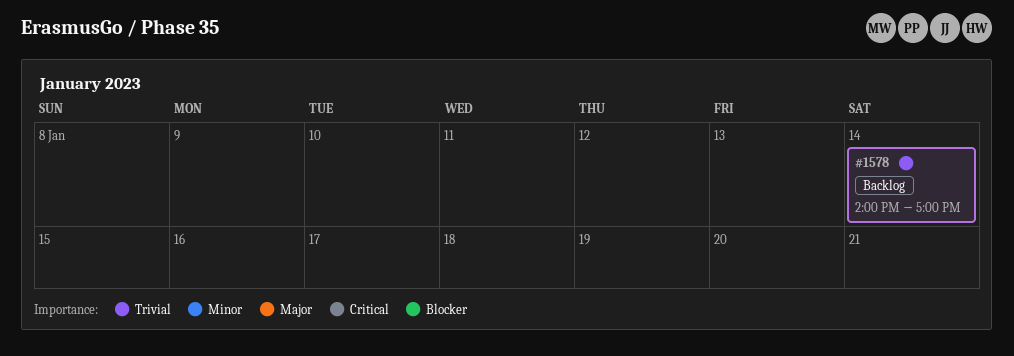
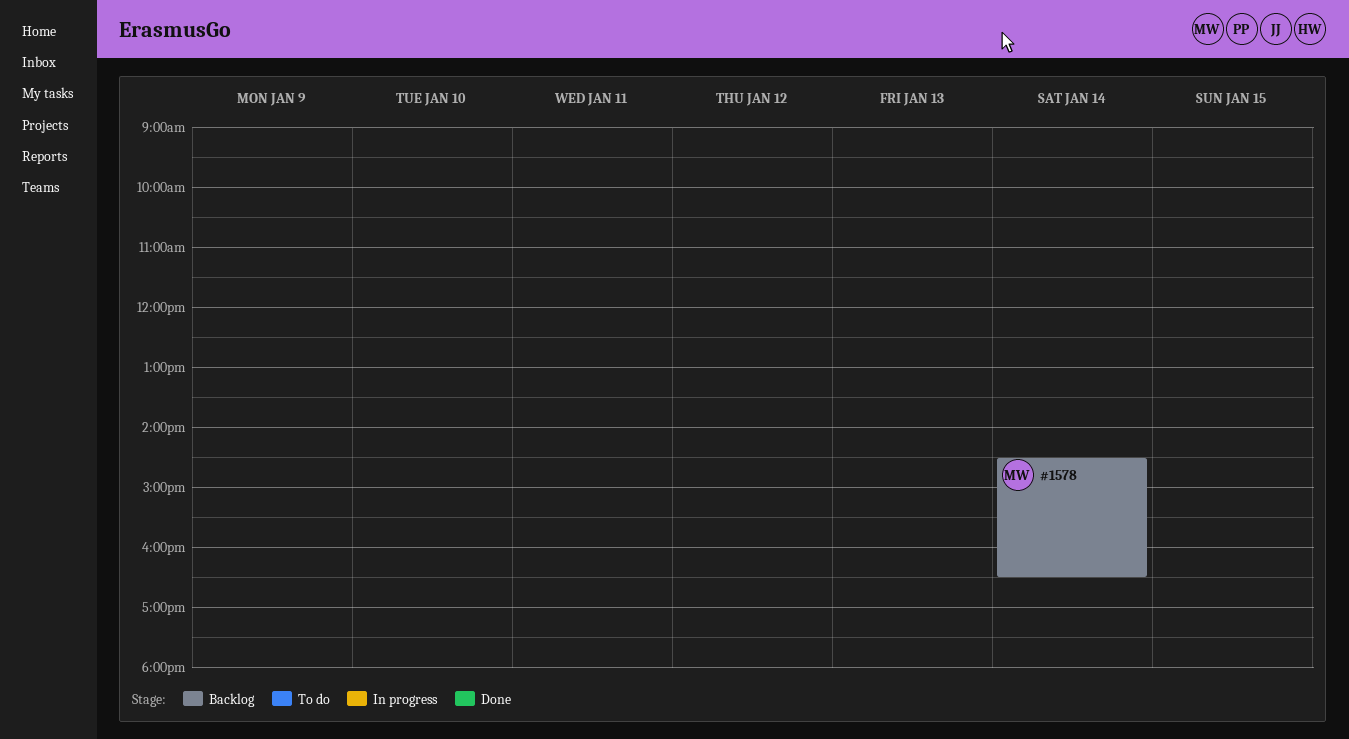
#1578, begins: 14:00 -> 14:30
#1578, ends: 17:00 -> 16:30

